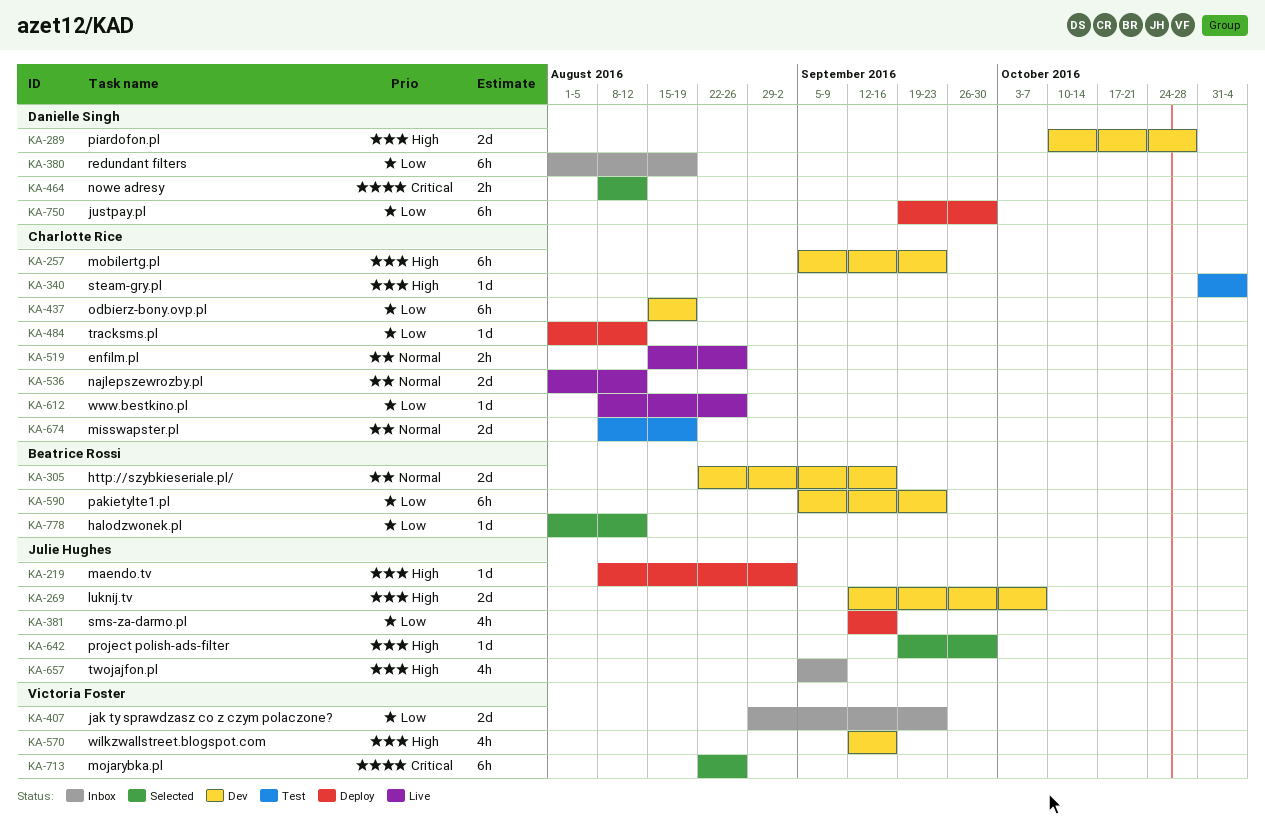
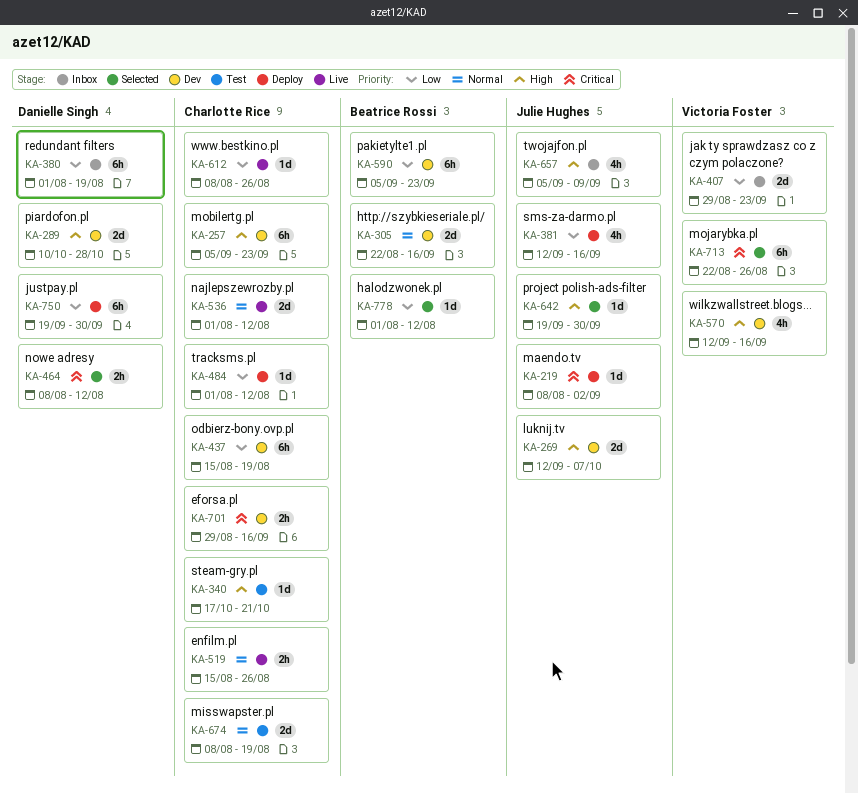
KA-219, priority: High -> Critical
KA-340, start: Oct 31 -> Oct 17
KA-340, due: Nov 4 -> Oct 21
KA-701: none -> present

